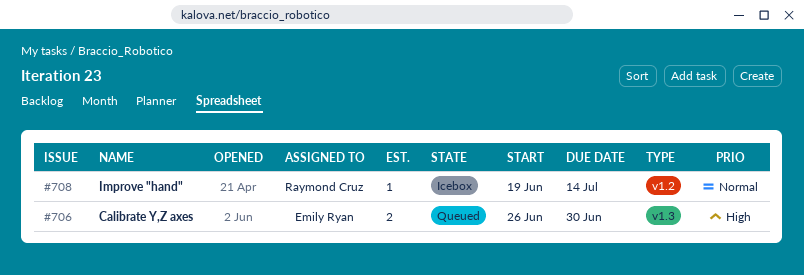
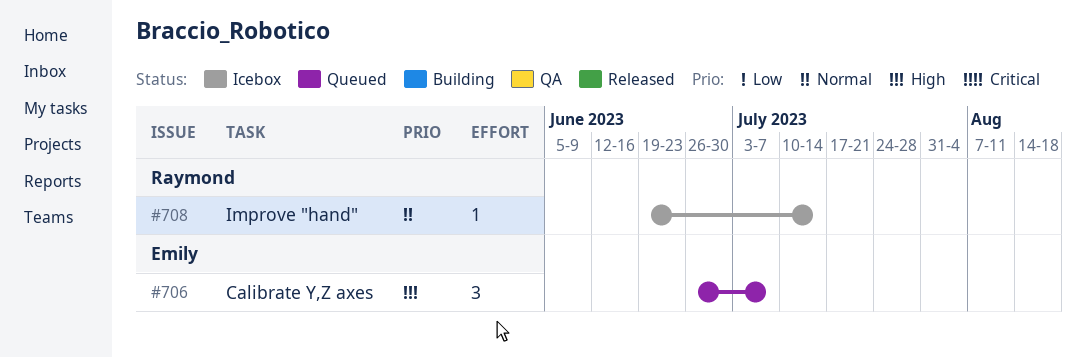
#706, estimate: 2 -> 3
#706, due: Jun 30 -> Jul 7

